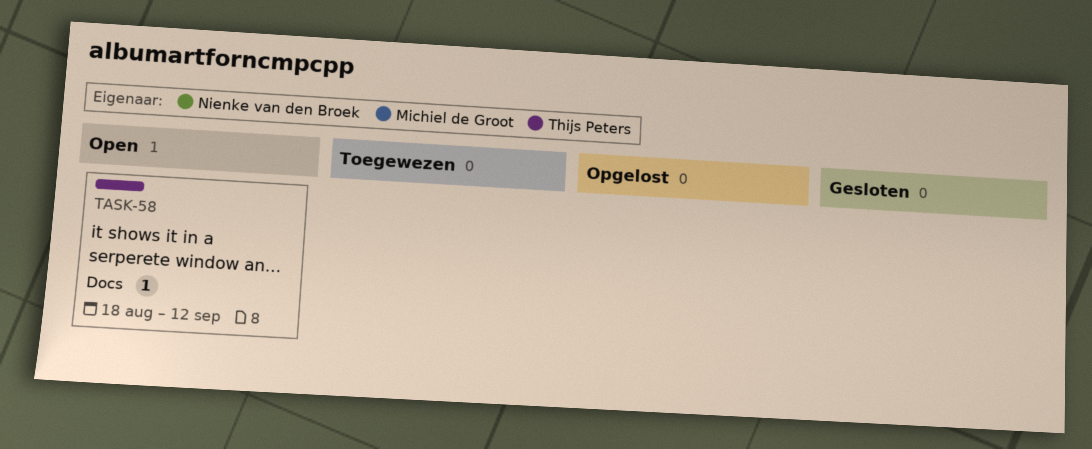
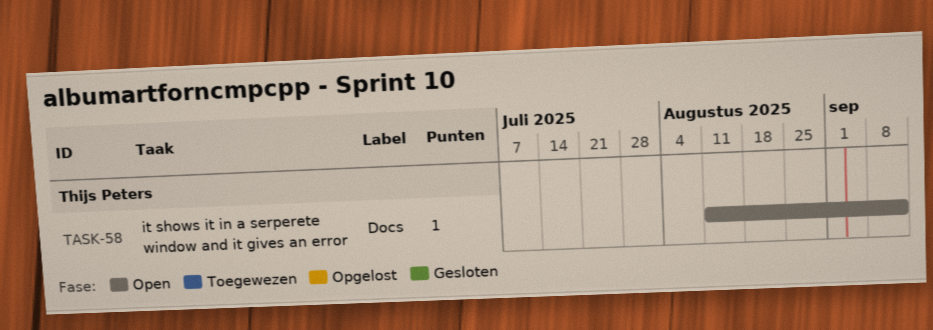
TASK-58, start: Aug 18 -> Aug 11

